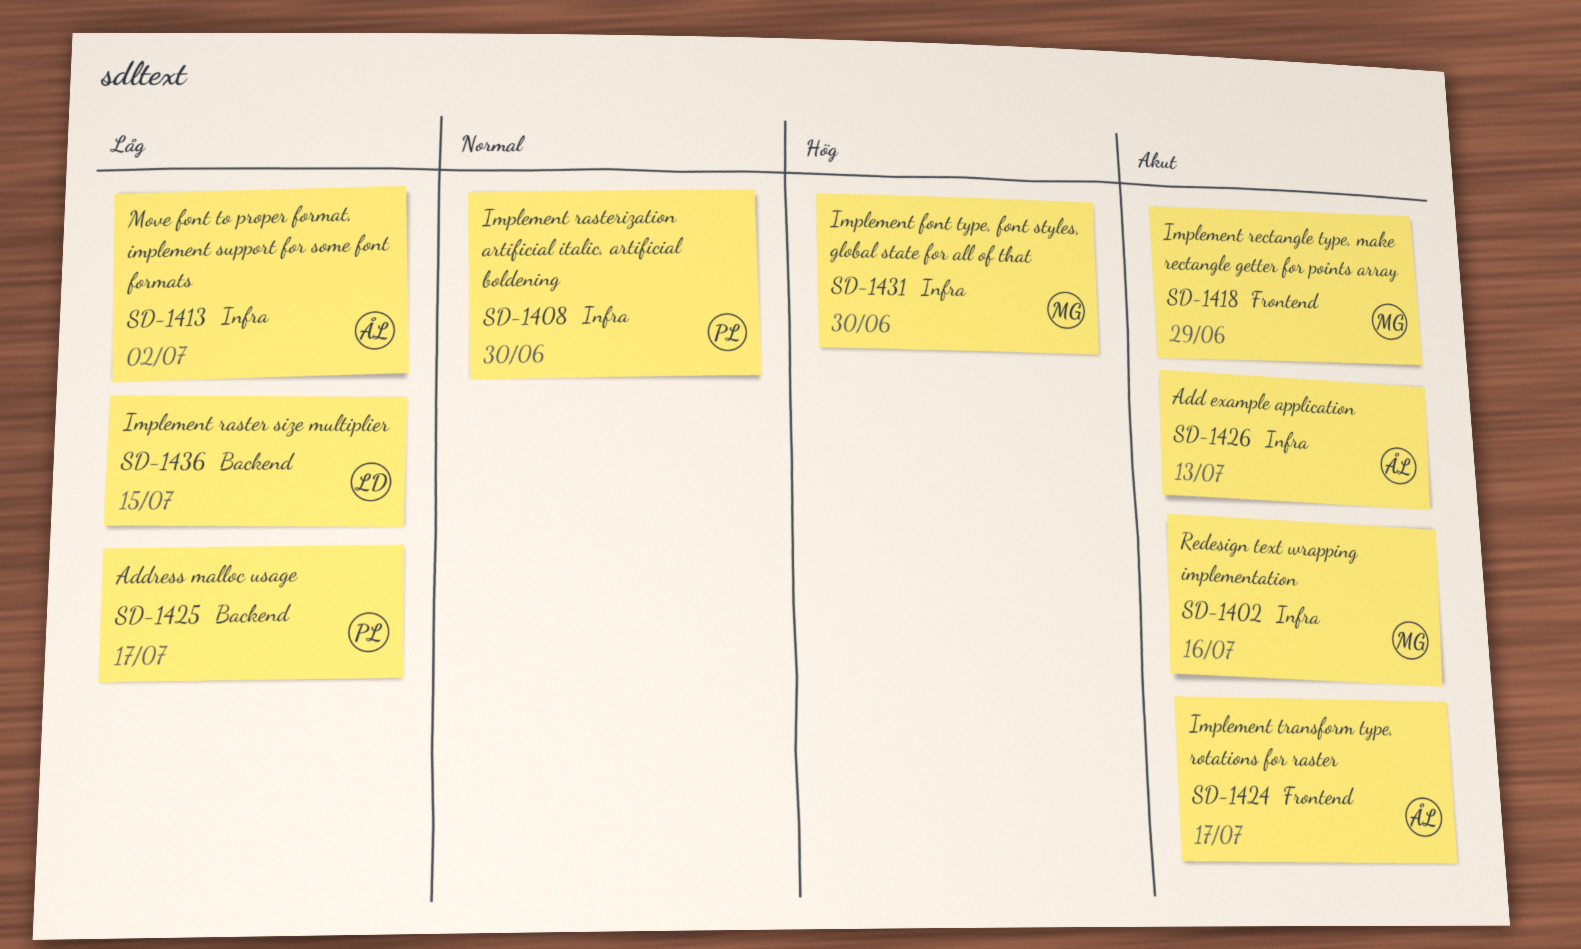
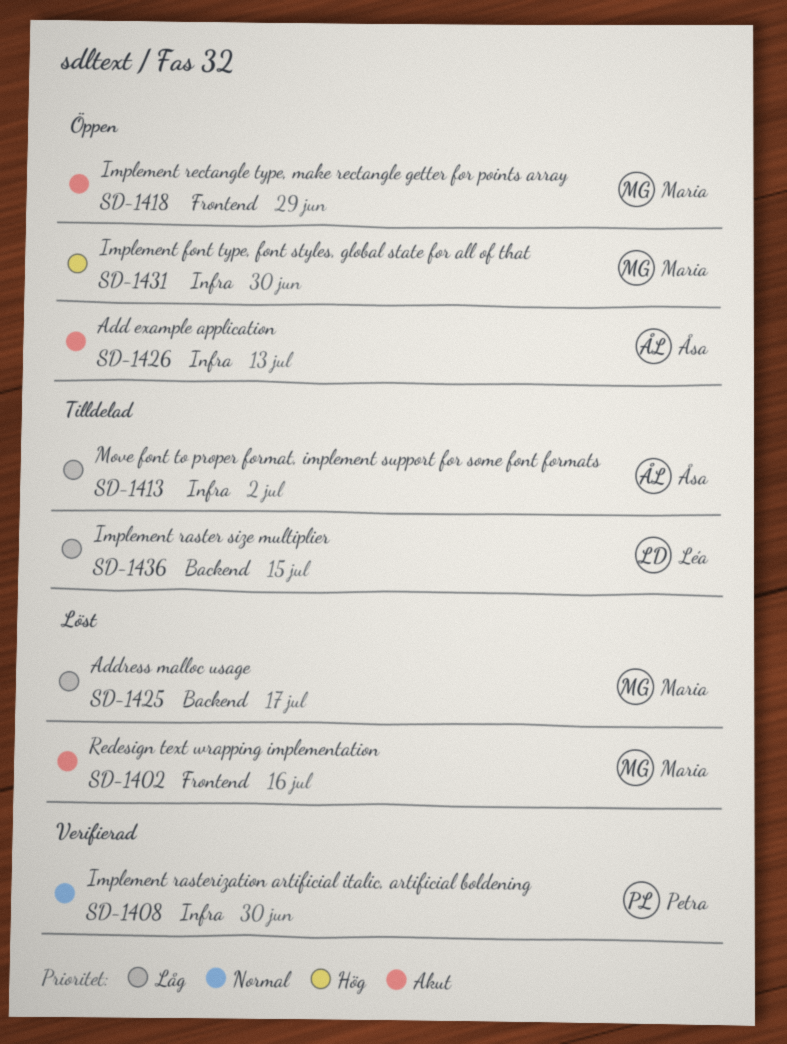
SD-1402, label: Infra -> Frontend
SD-1424: present -> none
SD-1425, owner: Petra -> Maria

